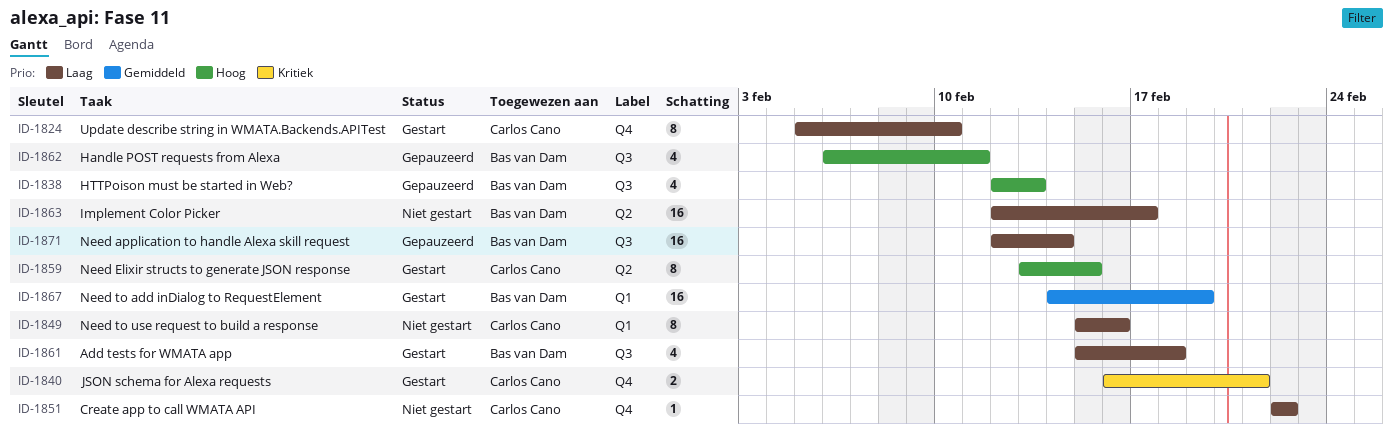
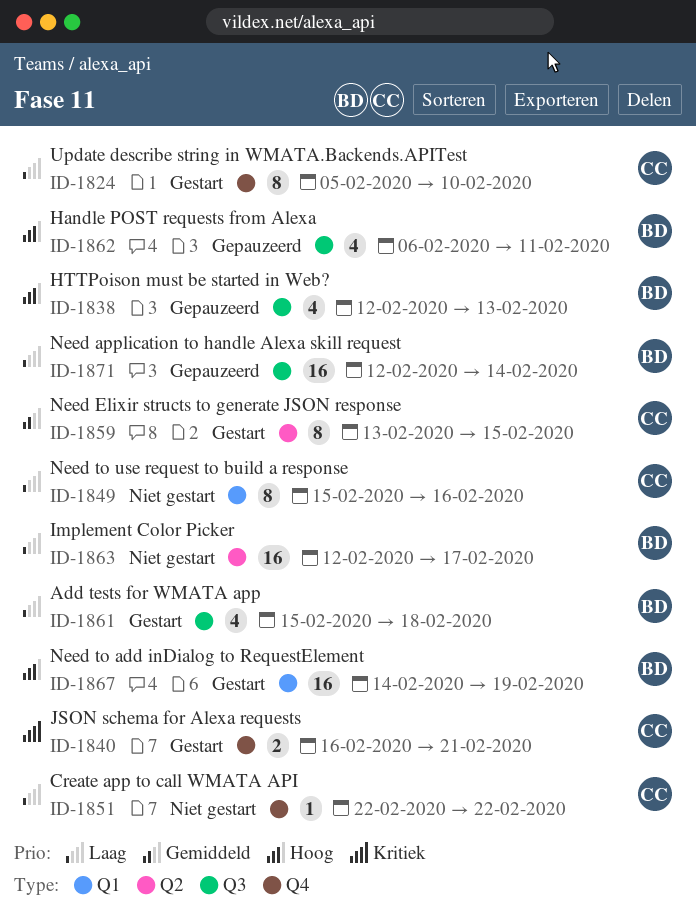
ID-1859, priority: Hoog -> Gemiddeld
ID-1867, priority: Gemiddeld -> Hoog

